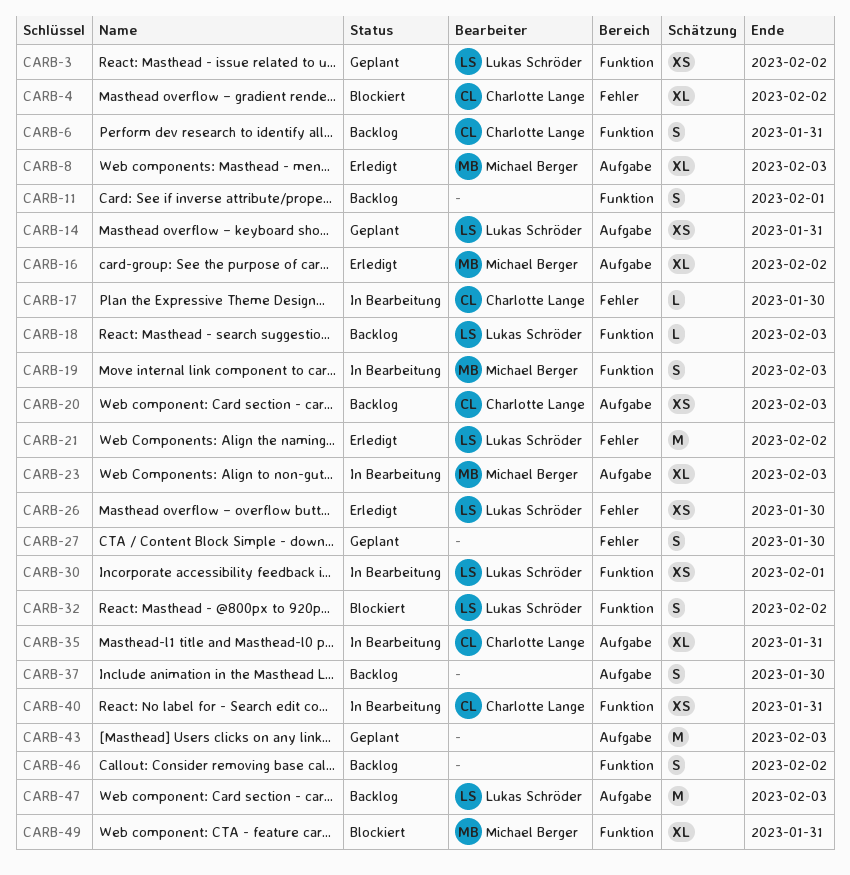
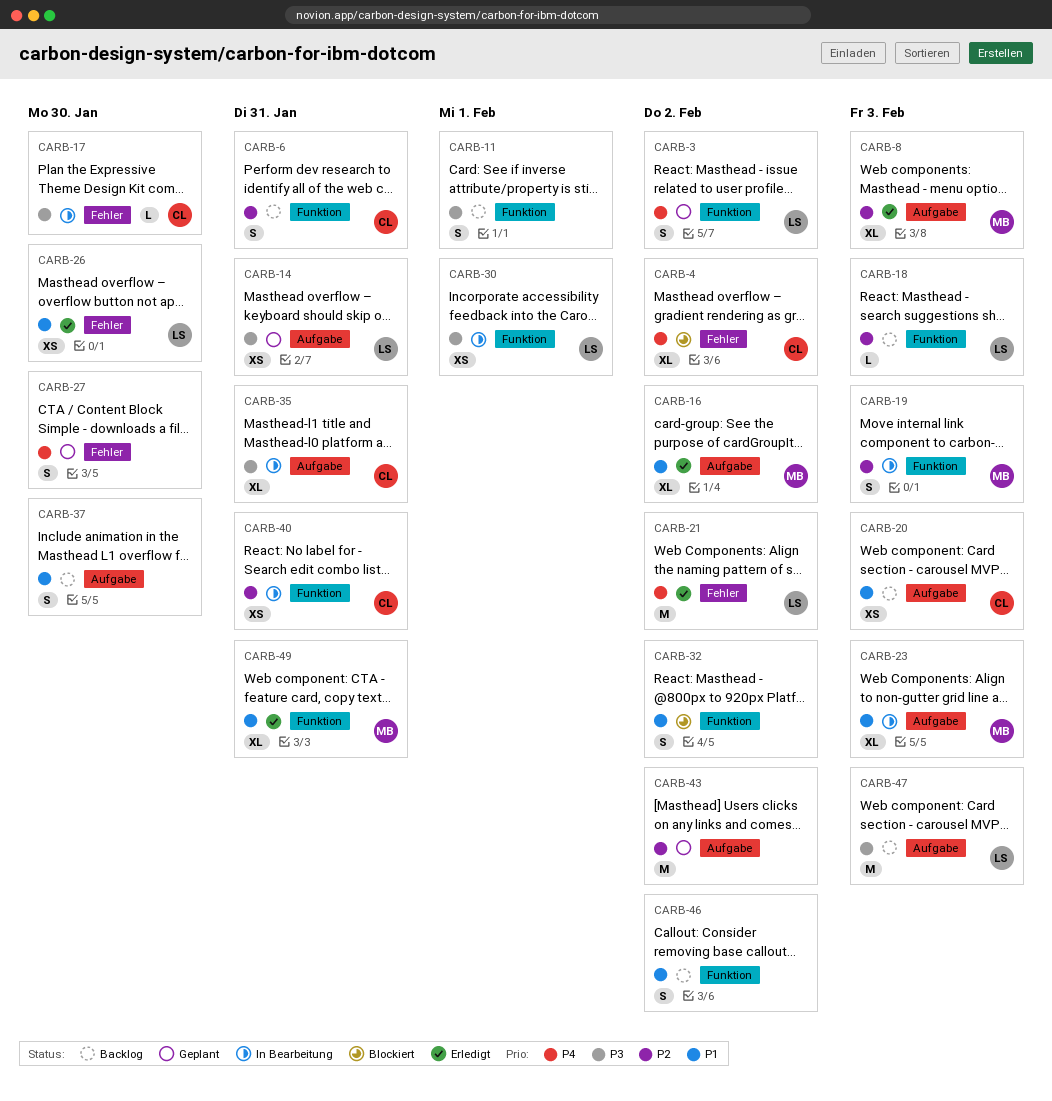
CARB-3, estimate: XS -> S
CARB-32, owner: Lukas Schröder -> none
CARB-43, due: Feb 3 -> Feb 2
CARB-49, status: Blockiert -> Erledigt

